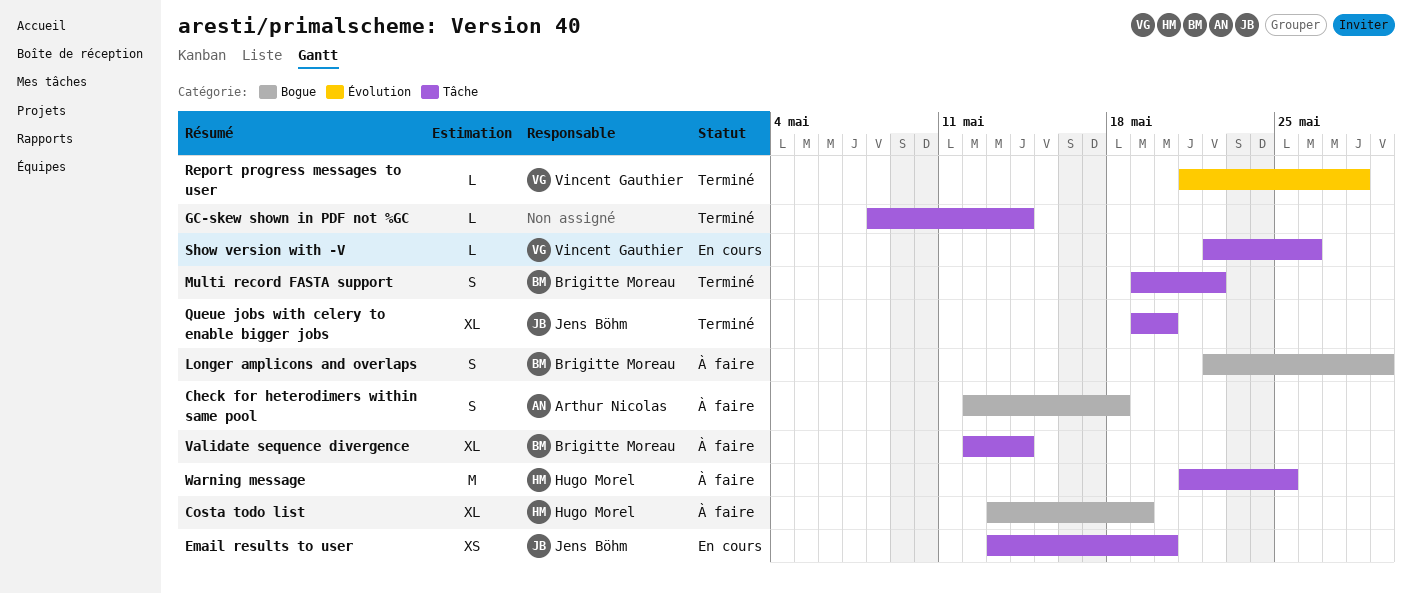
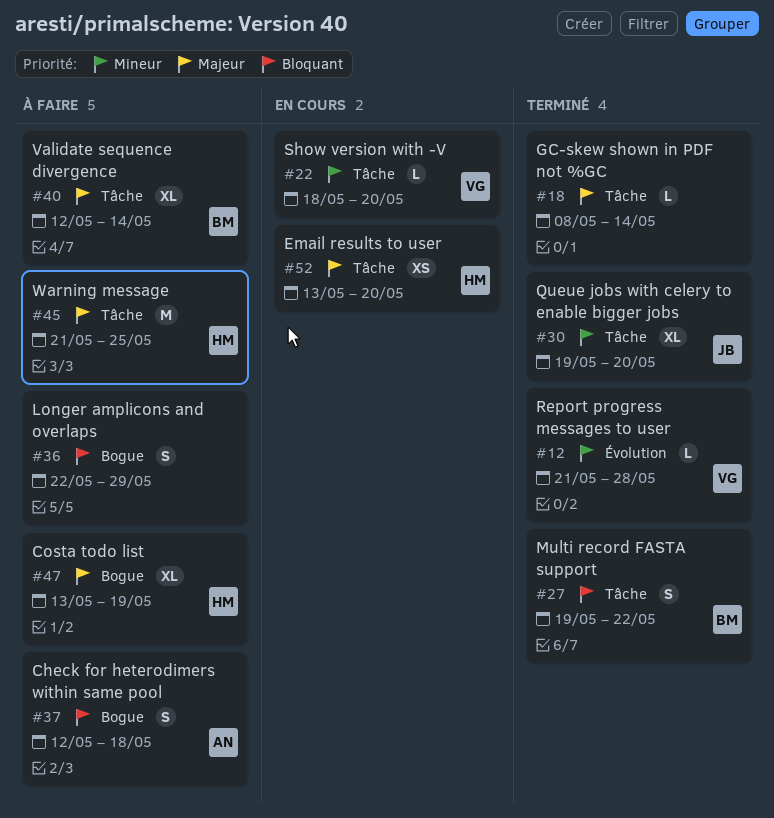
Email results to user, owner: Jens Böhm -> Hugo Morel
Longer amplicons and overlaps, owner: Brigitte Moreau -> none
Show version with -V, start: May 22 -> May 18
Show version with -V, due: May 26 -> May 20

